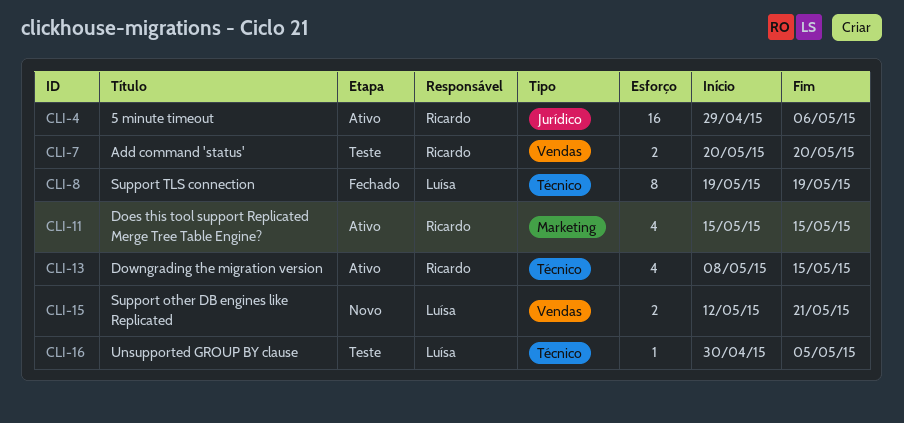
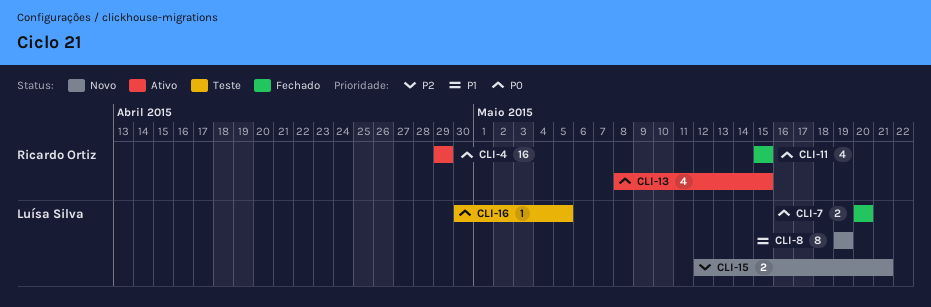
CLI-4, due: May 6 -> Apr 29
CLI-7, status: Teste -> Fechado
CLI-7, owner: Ricardo Ortiz -> Luísa Silva
CLI-8, status: Fechado -> Novo
CLI-11, status: Ativo -> Fechado

